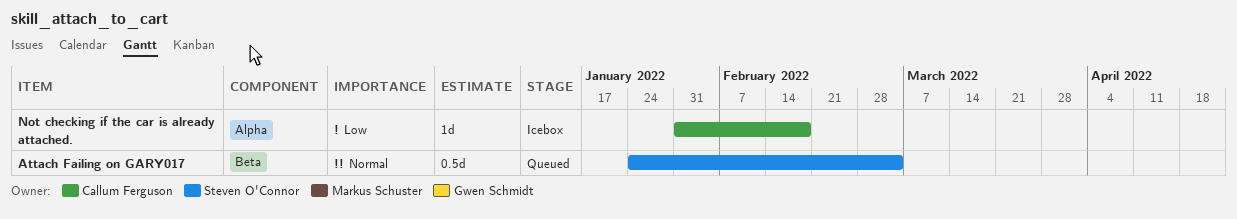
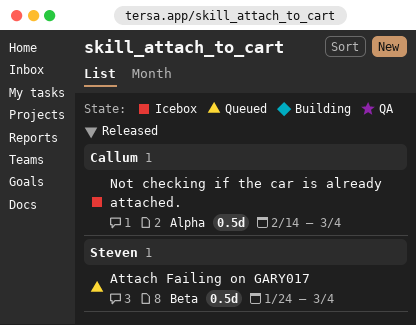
Not checking if the car is already attached., estimate: 1d -> 0.5d
Not checking if the car is already attached., start: Jan 31 -> Feb 14
Not checking if the car is already attached., due: Feb 18 -> Mar 4

